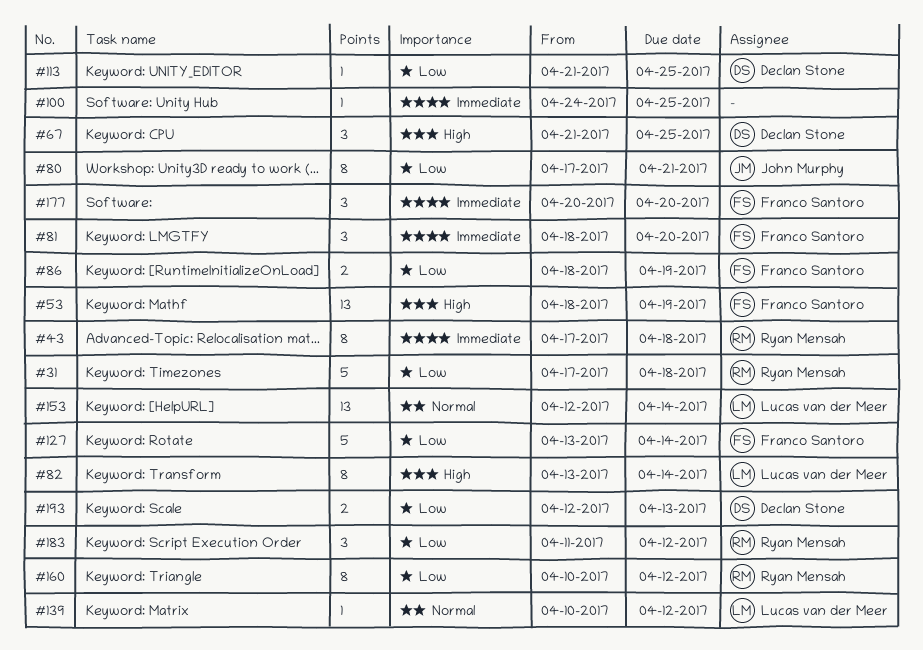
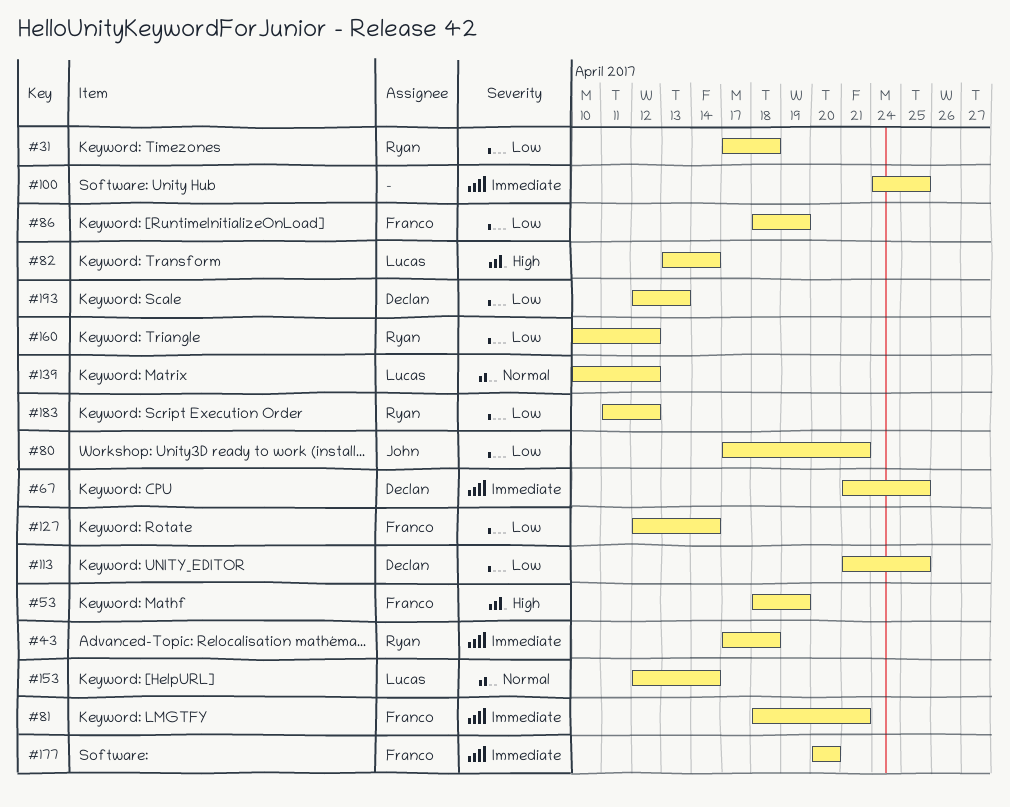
#67, priority: High -> Immediate
#81, due: Apr 20 -> Apr 21
#127, start: Apr 13 -> Apr 12

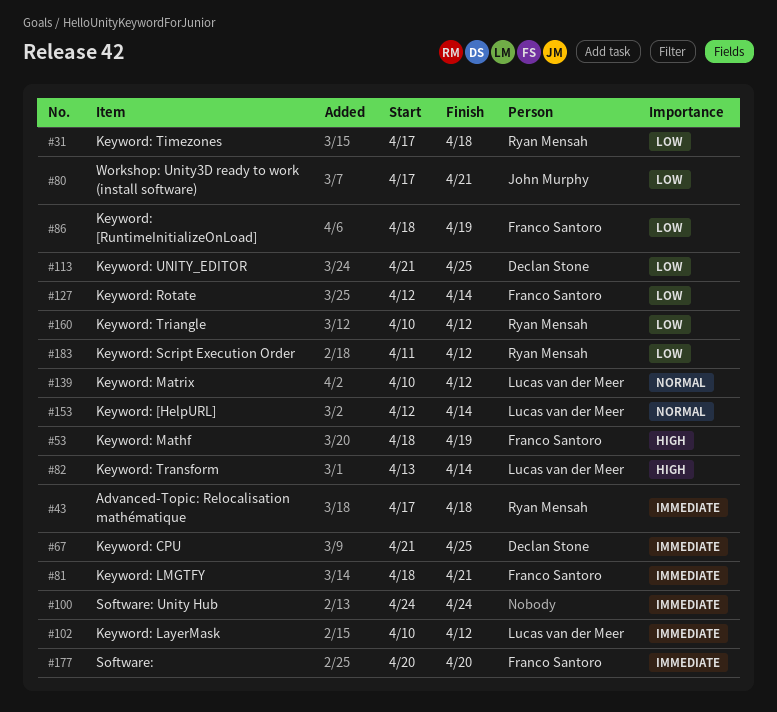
#100, due: Apr 25 -> Apr 24
#102: none -> present
#193: present -> none

